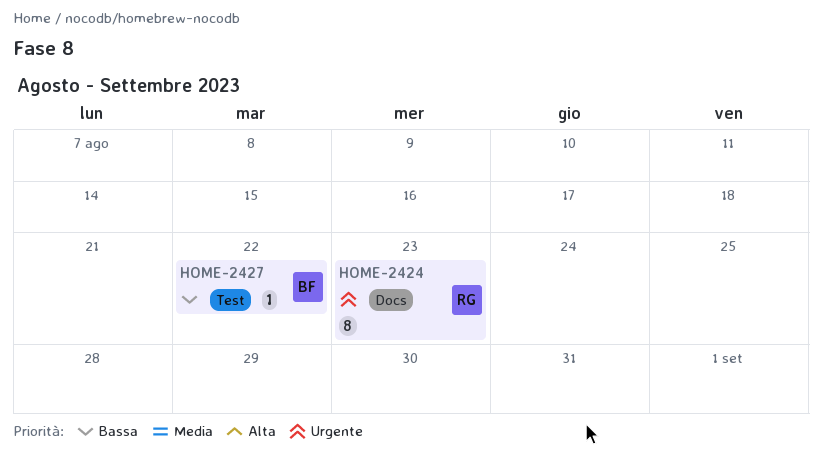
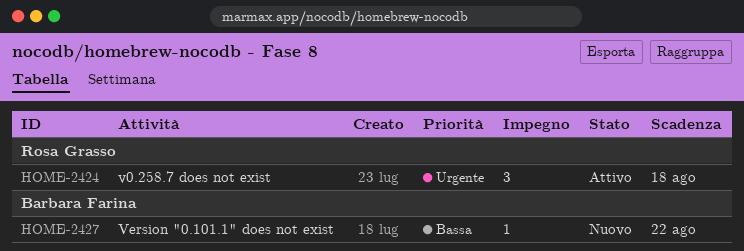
HOME-2424, estimate: 8 -> 3
HOME-2424, due: Aug 23 -> Aug 18

